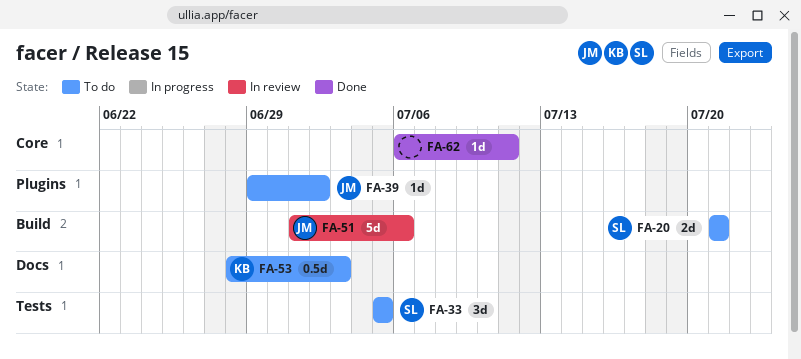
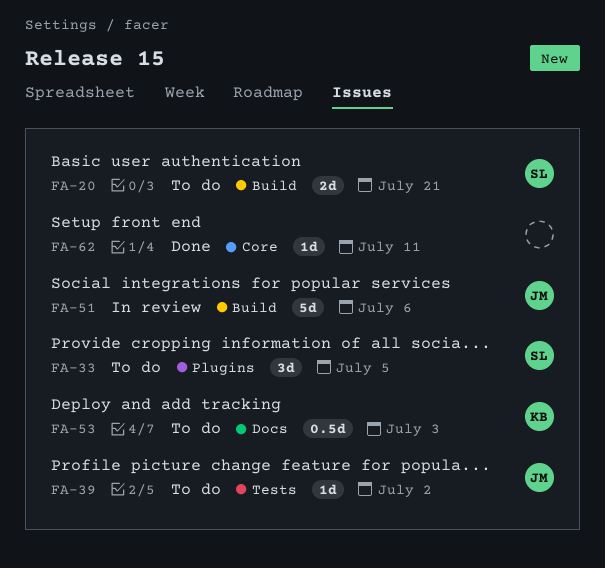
FA-33, label: Tests -> Plugins
FA-39, label: Plugins -> Tests

